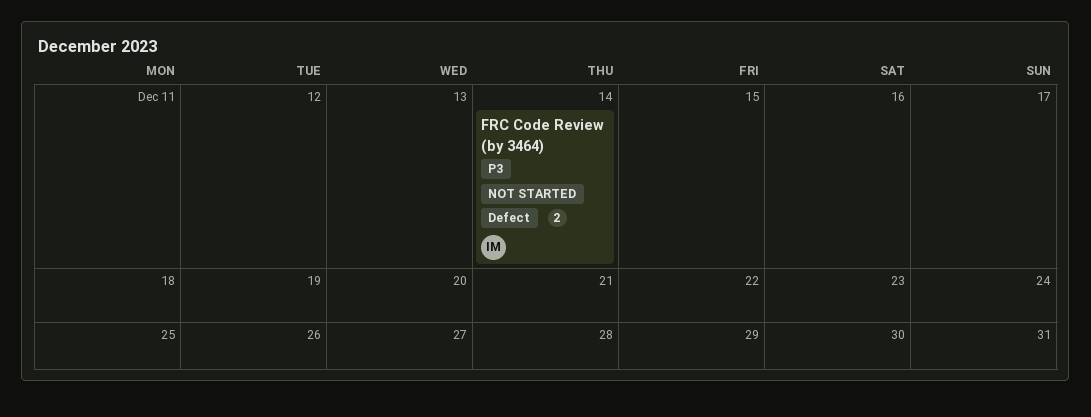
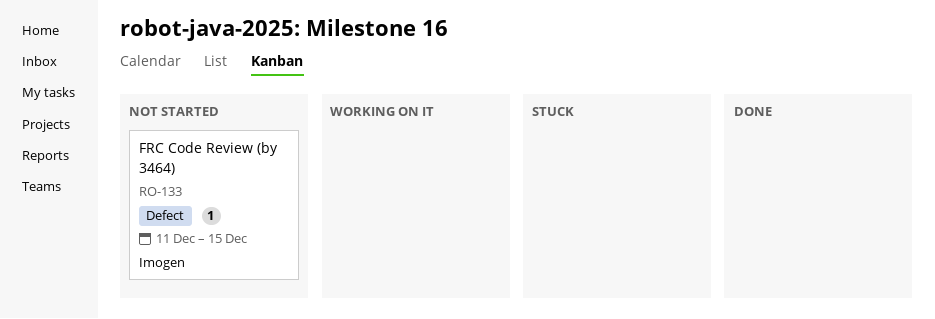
FRC Code Review (by 3464), estimate: 2 -> 1
FRC Code Review (by 3464), due: Dec 14 -> Dec 15

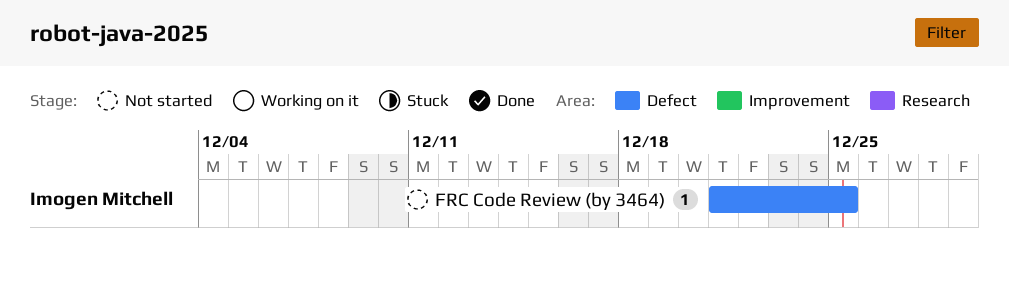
FRC Code Review (by 3464), start: Dec 11 -> Dec 21
FRC Code Review (by 3464), due: Dec 15 -> Dec 25

